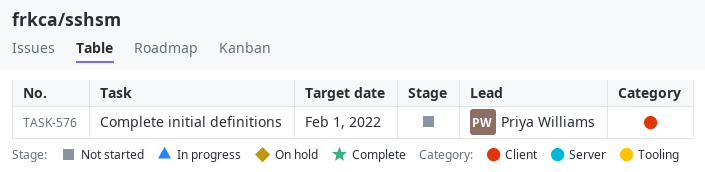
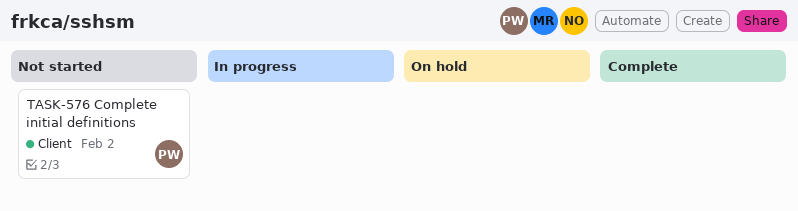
TASK-576, due: Feb 1 -> Feb 2

